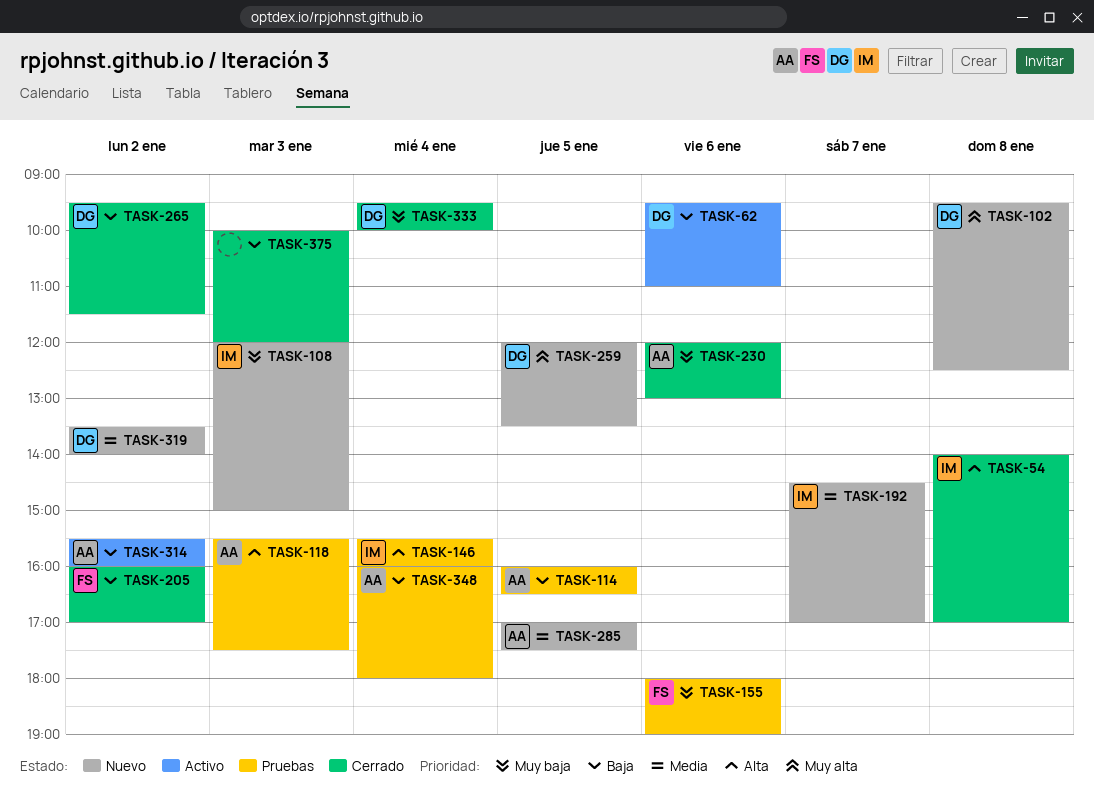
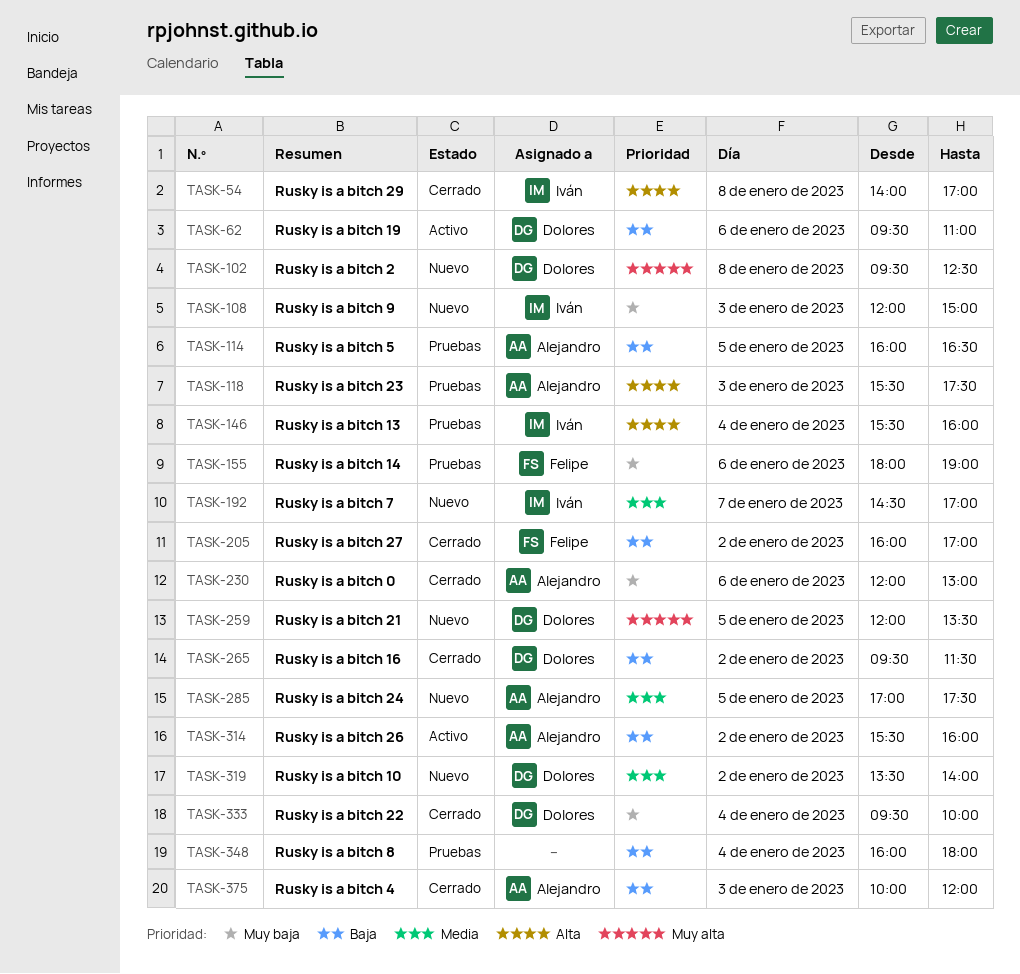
TASK-348, owner: Alejandro -> none
TASK-375, owner: none -> Alejandro

